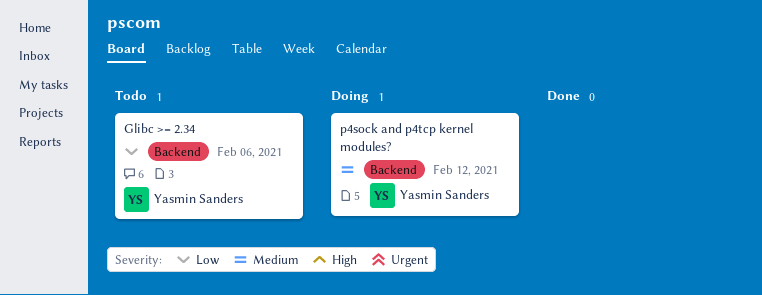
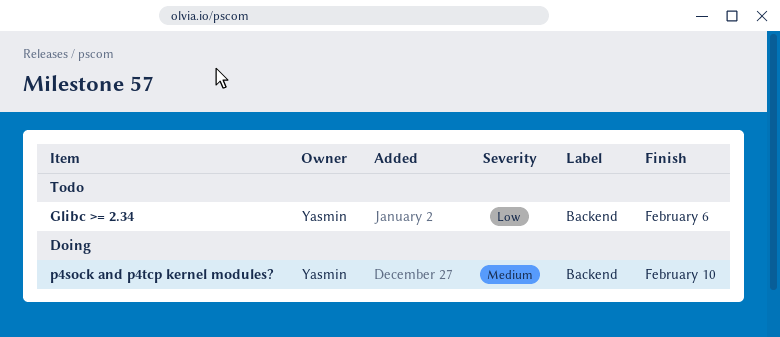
p4sock and p4tcp kernel modules?, due: Feb 12 -> Feb 10

